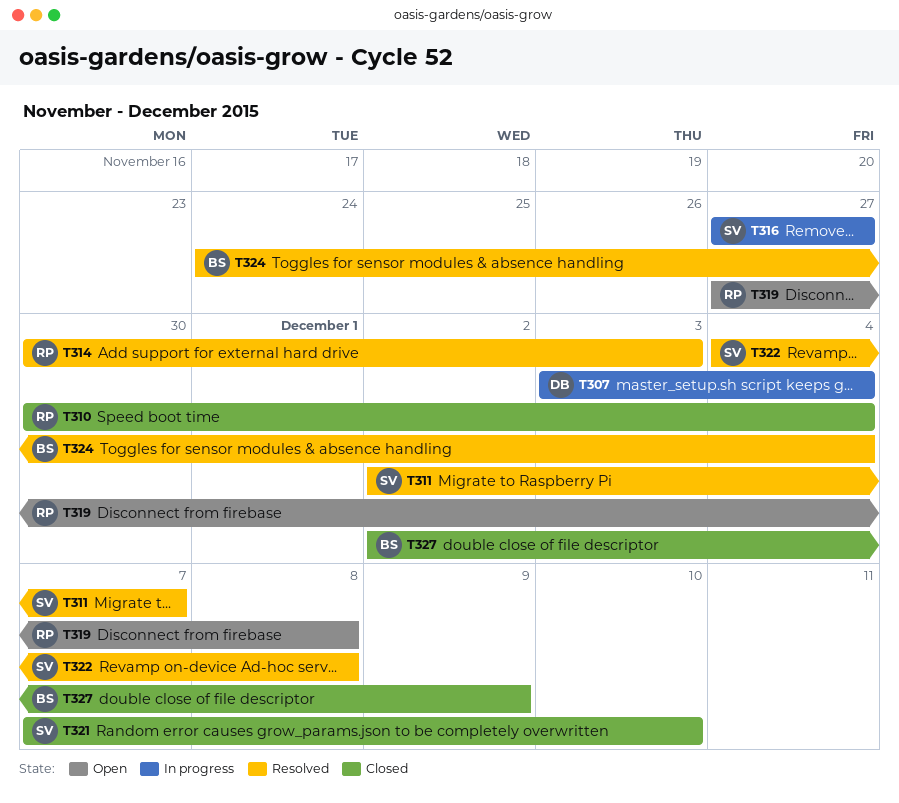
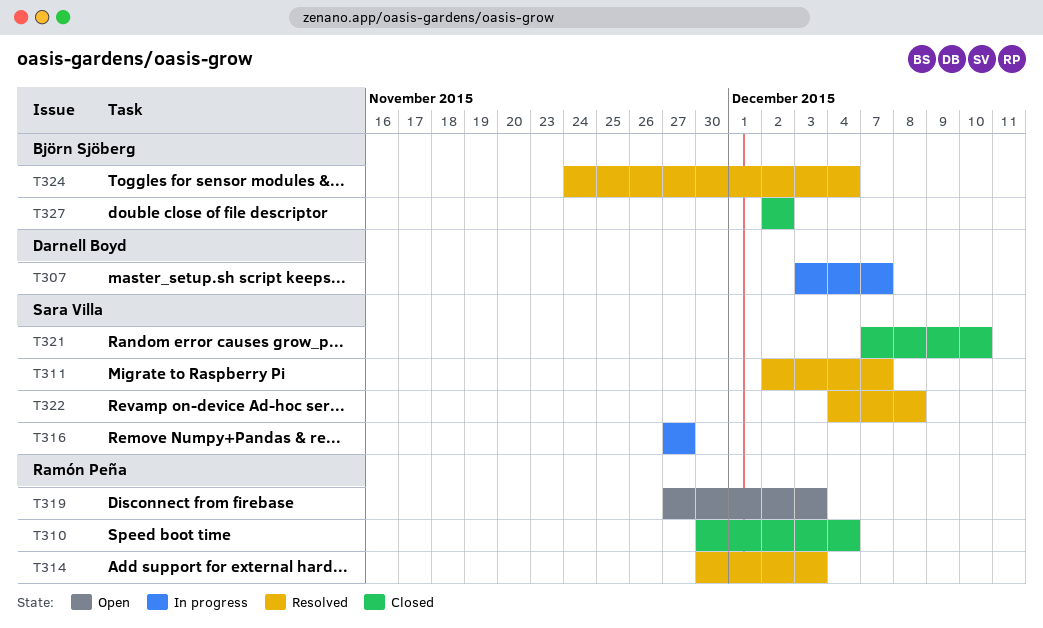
T307, due: Dec 4 -> Dec 7
T319, due: Dec 8 -> Dec 3
T327, due: Dec 9 -> Dec 2

